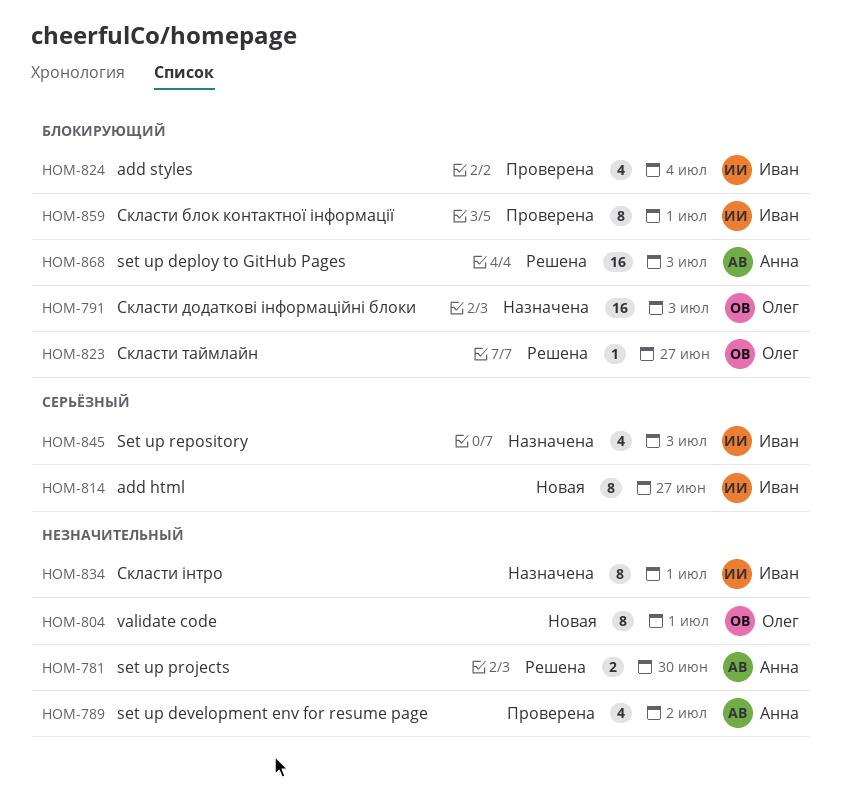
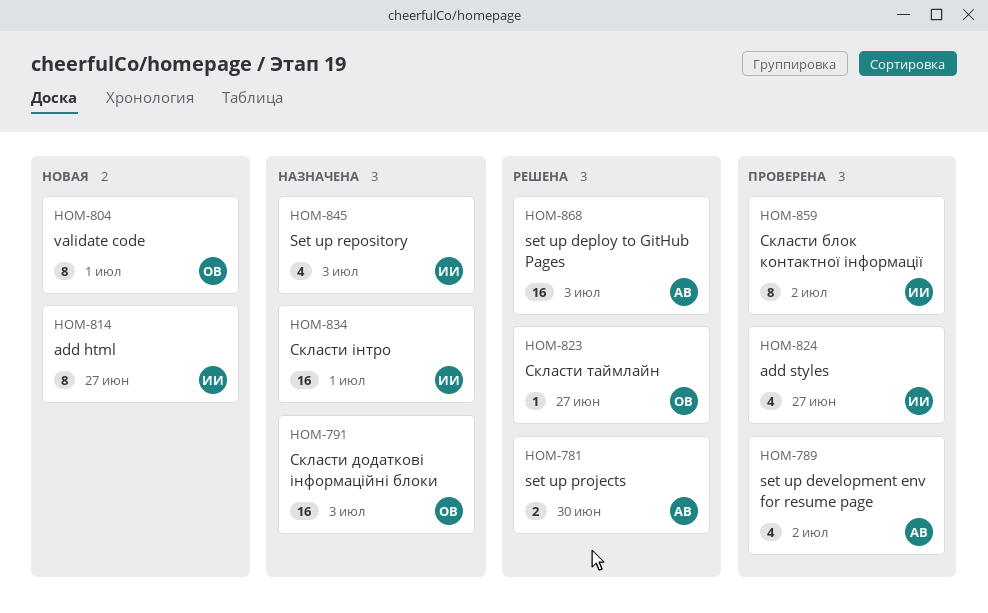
HOM-824, due: Jul 4 -> Jun 27
HOM-834, estimate: 8 -> 16
HOM-859, due: Jul 1 -> Jul 2

